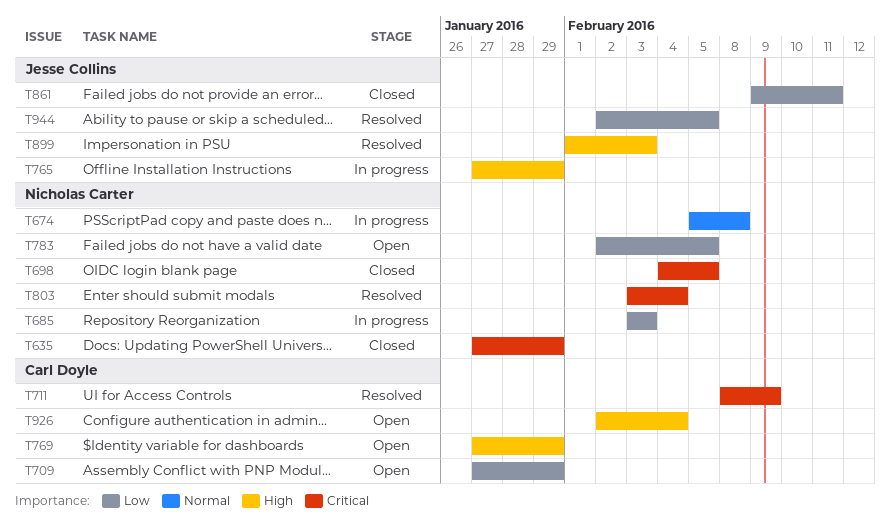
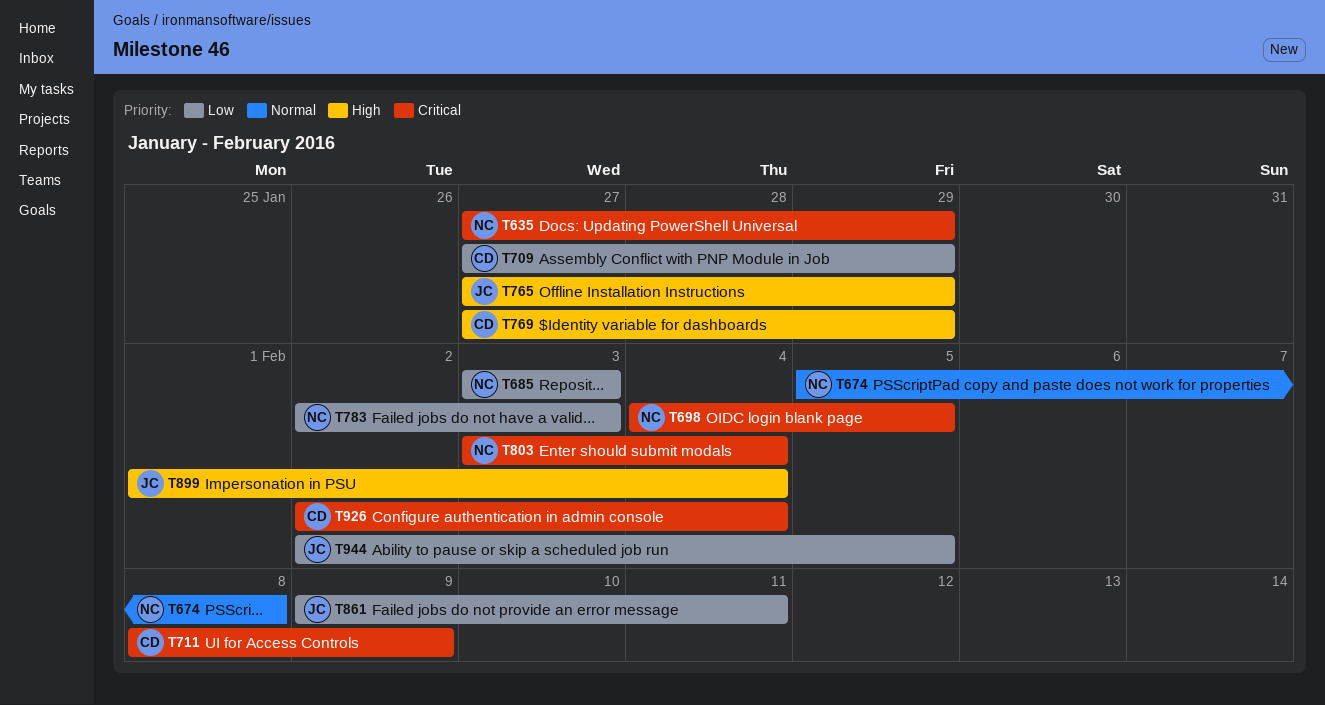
T783, due: Feb 5 -> Feb 3
T899, due: Feb 3 -> Feb 4
T926, priority: High -> Critical

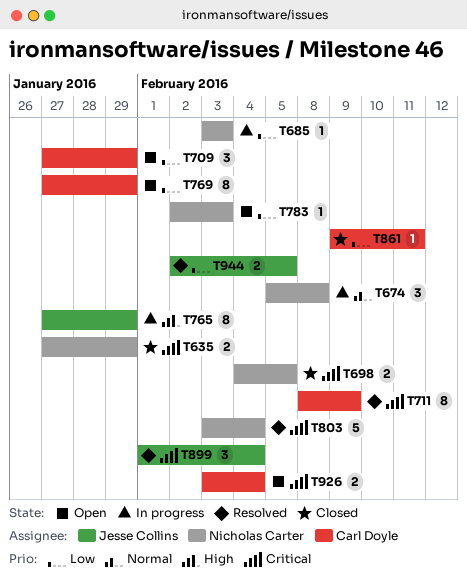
T769, priority: High -> Low
T861, owner: Jesse Collins -> Carl Doyle
T899, priority: High -> Critical
T926, start: Feb 2 -> Feb 3

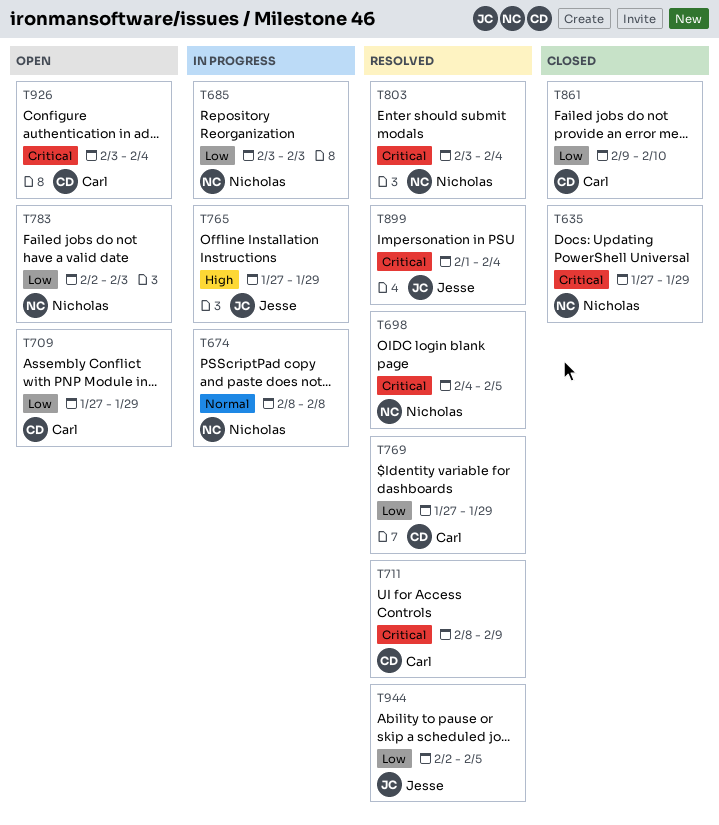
T674, start: Feb 5 -> Feb 8
T698, status: Closed -> Resolved
T769, status: Open -> Resolved
T861, due: Feb 11 -> Feb 10

